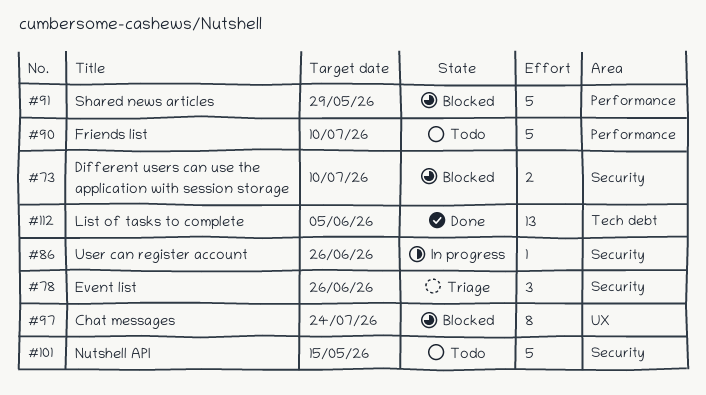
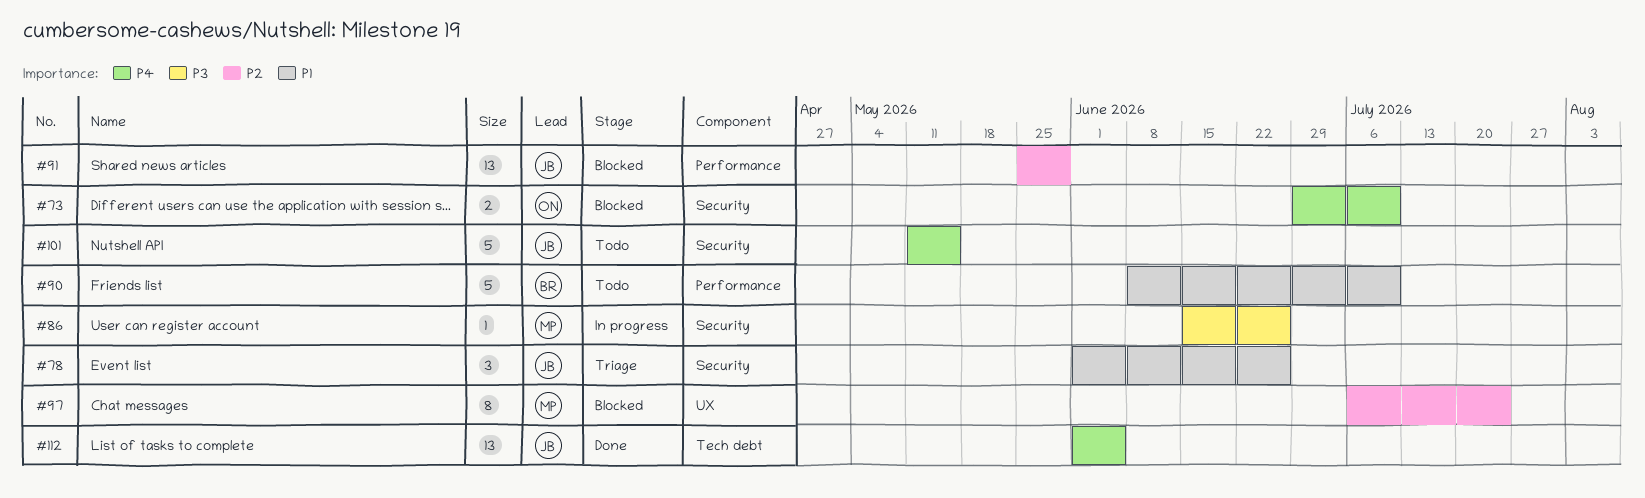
#91, estimate: 5 -> 13

